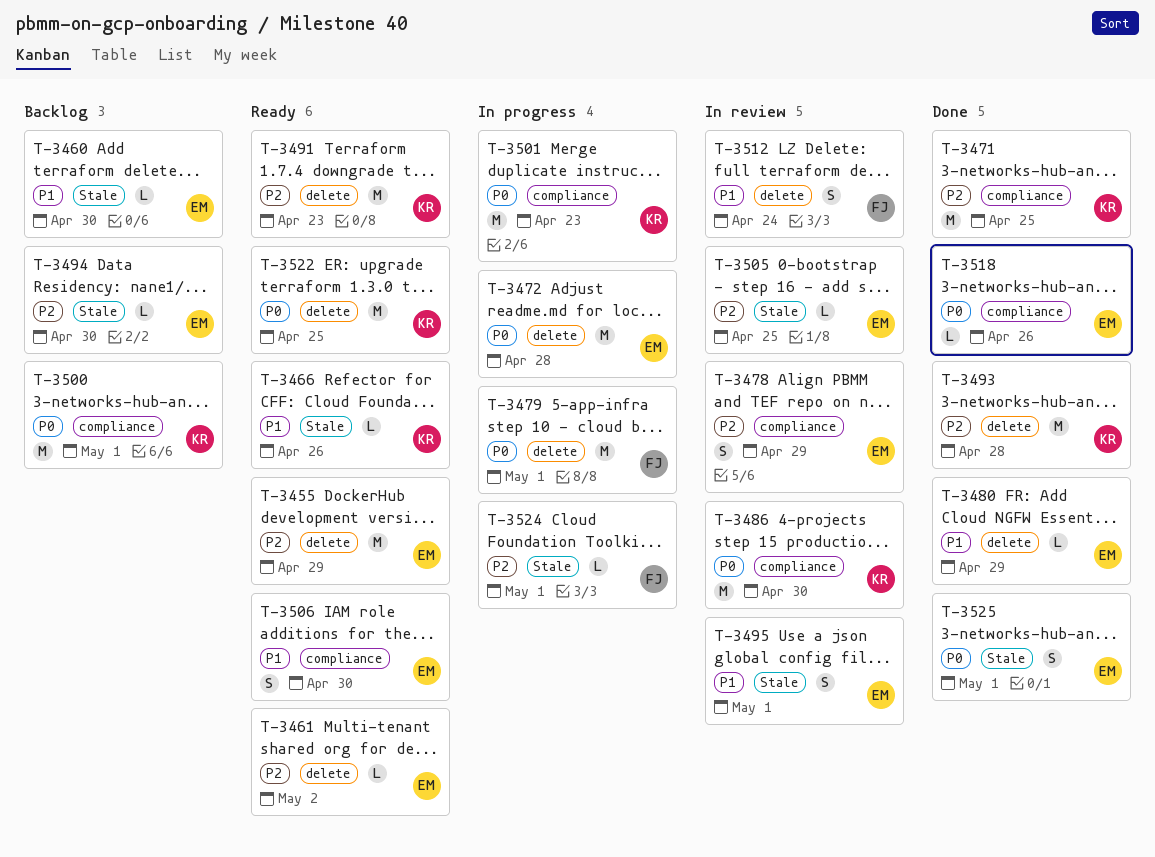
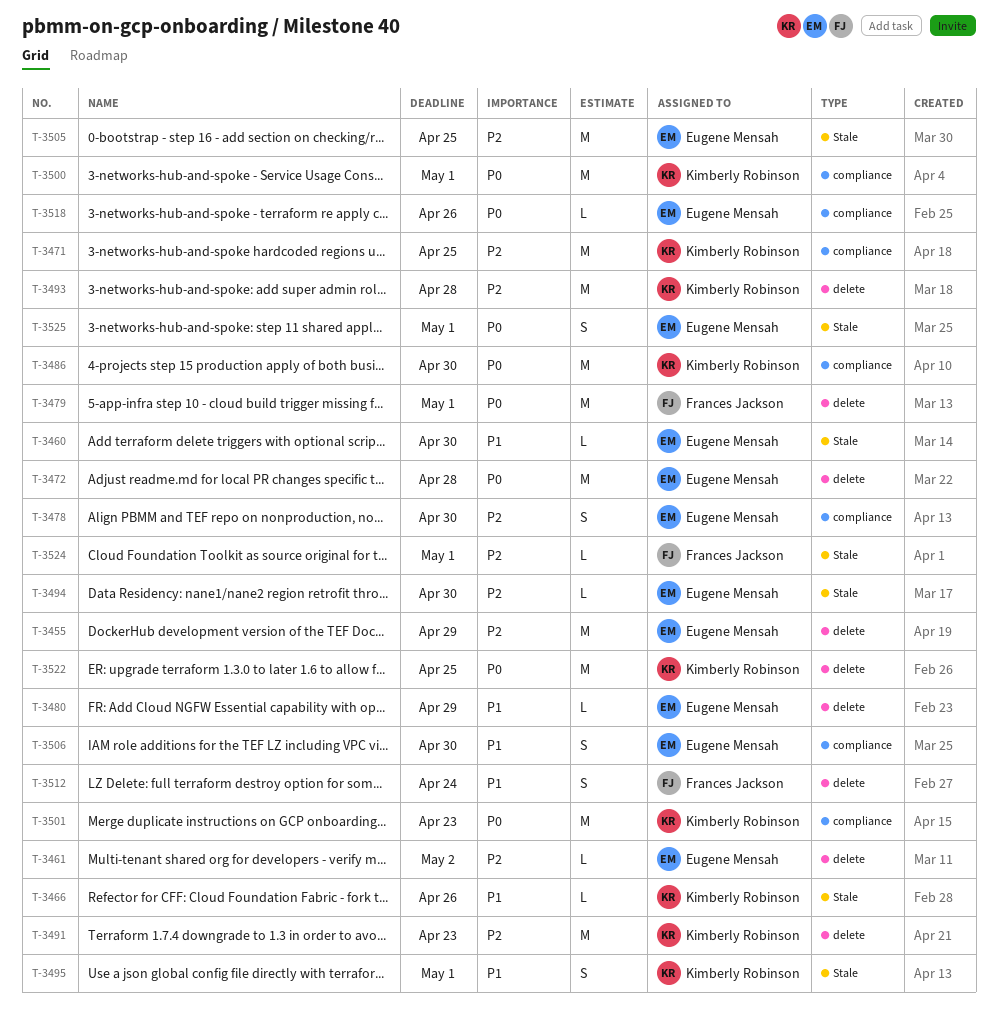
T-3478, due: Apr 29 -> Apr 30
T-3495, owner: Eugene Mensah -> Kimberly Robinson
T-3505, estimate: L -> M

